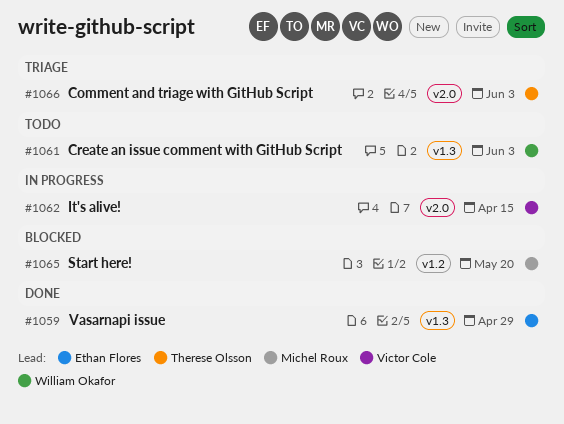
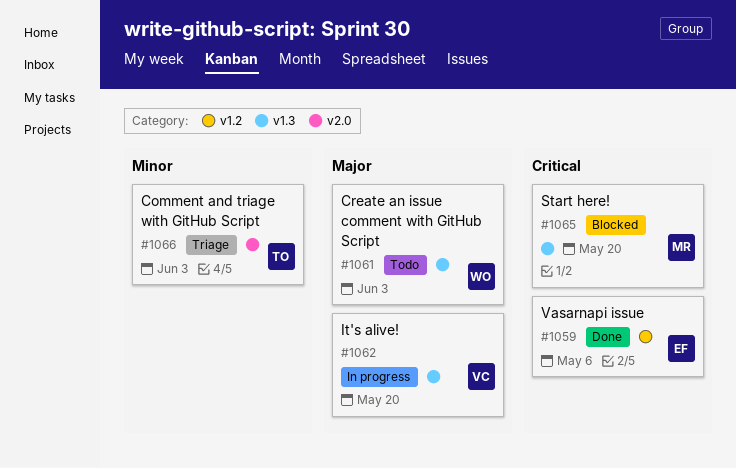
#1059, label: v1.3 -> v1.2
#1059, due: Apr 29 -> May 6
#1062, label: v2.0 -> v1.3
#1062, due: Apr 15 -> May 20
#1065, label: v1.2 -> v1.3

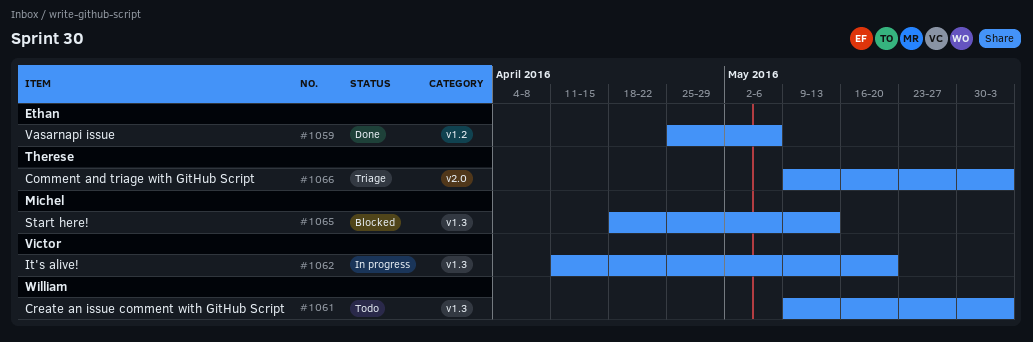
#1065, due: May 20 -> May 13

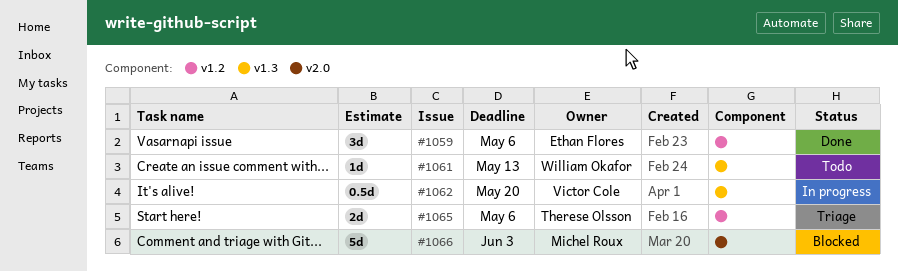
#1061, due: Jun 3 -> May 13
#1065, status: Blocked -> Triage
#1065, owner: Michel Roux -> Therese Olsson
#1065, label: v1.3 -> v1.2
#1065, due: May 13 -> May 6
#1066, status: Triage -> Blocked
#1066, owner: Therese Olsson -> Michel Roux

